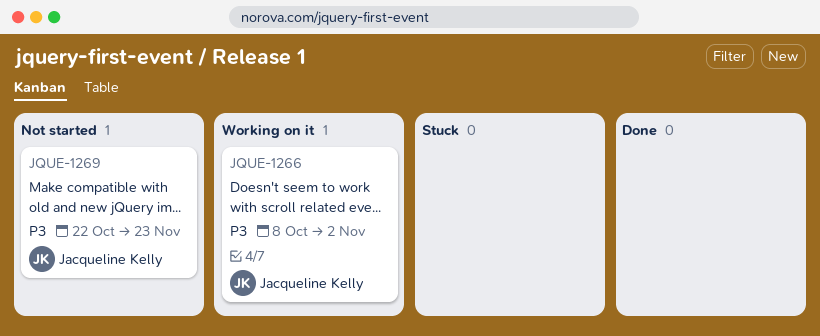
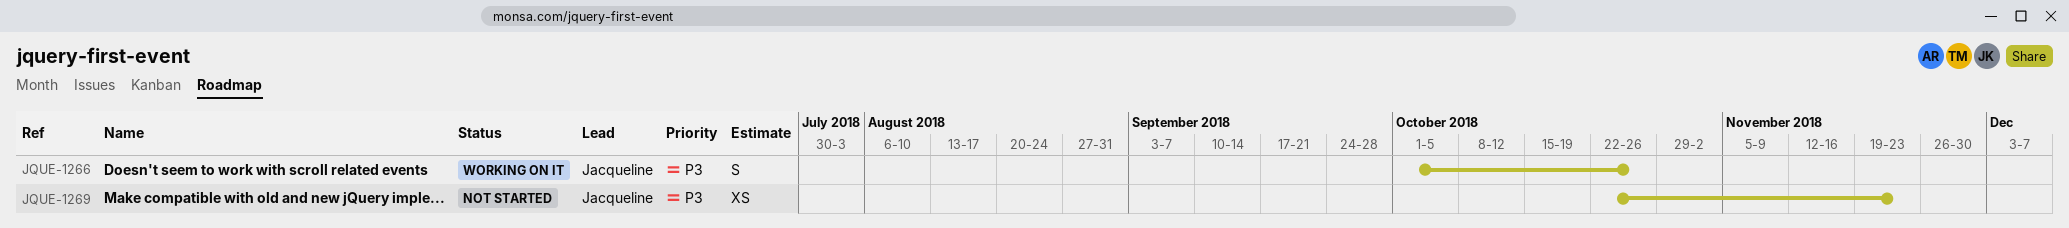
JQUE-1266, start: Oct 8 -> Oct 1
JQUE-1266, due: Nov 2 -> Oct 26

